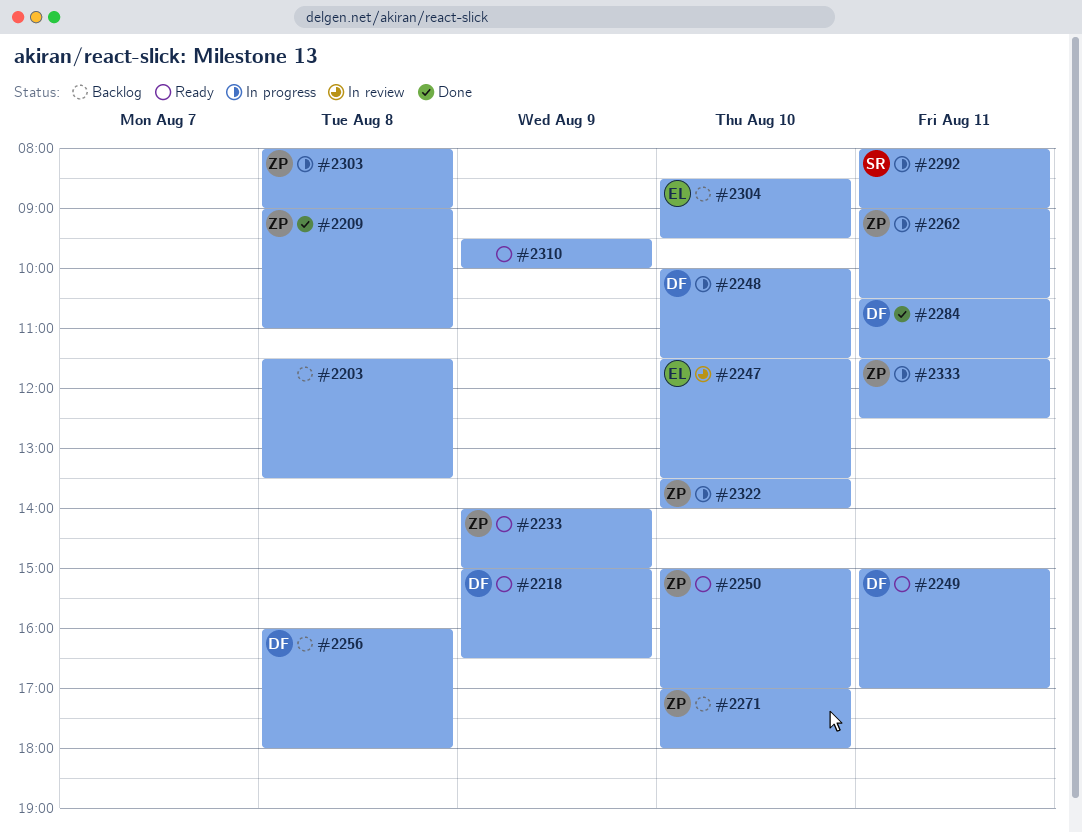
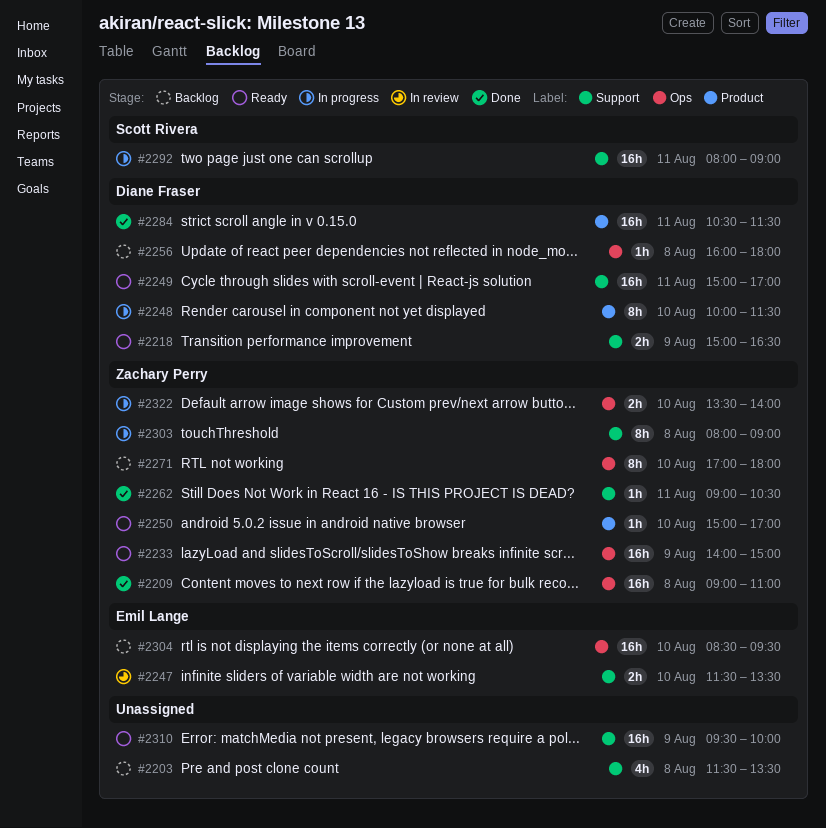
#2262, status: In progress -> Done
#2333: present -> none

